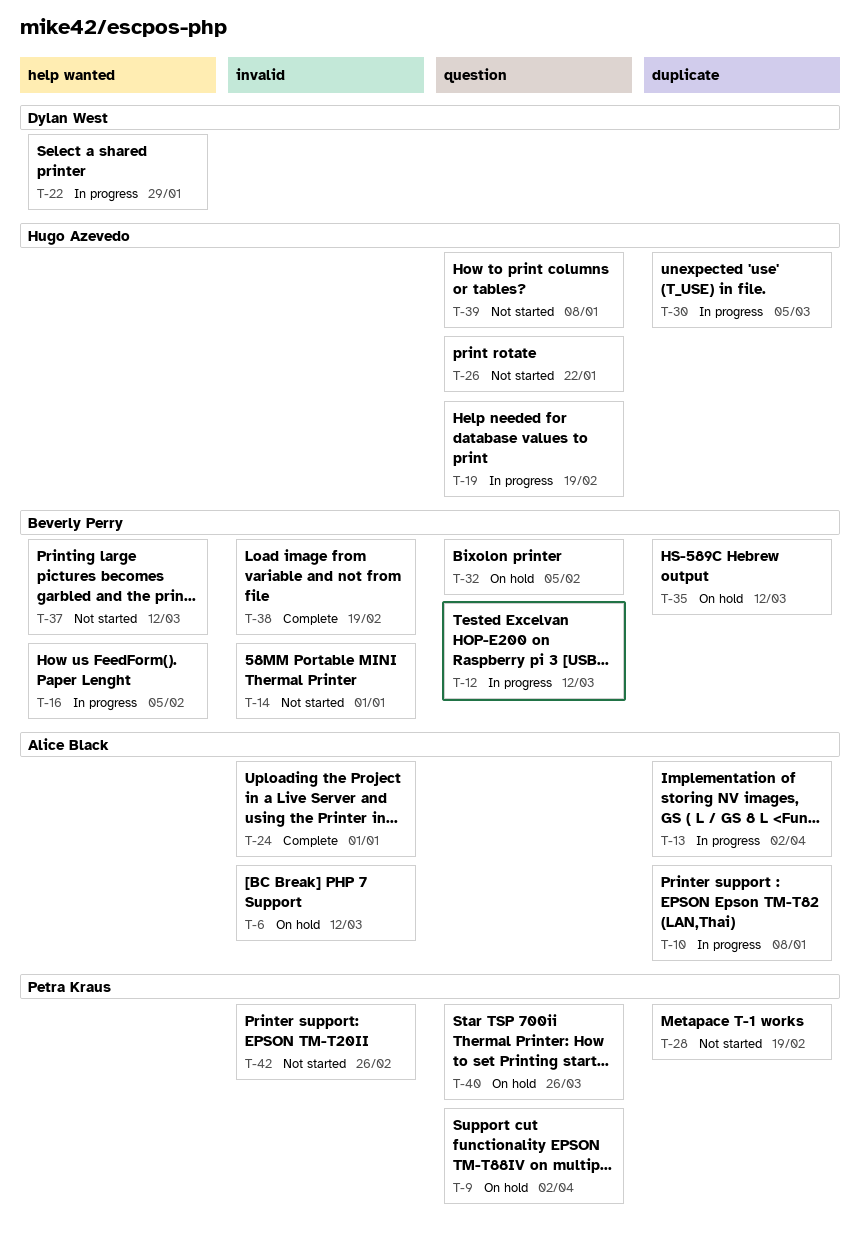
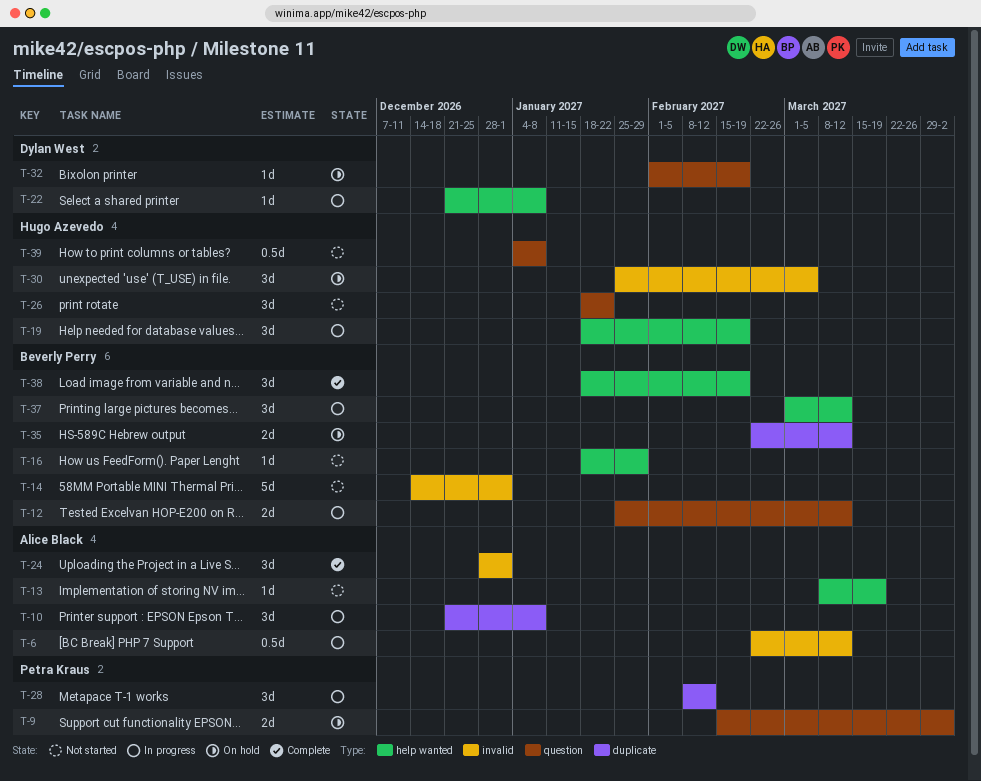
T-6, status: On hold -> In progress
T-13, status: In progress -> Not started
T-13, label: duplicate -> help wanted
T-13, due: Apr 2 -> Mar 19
T-16, status: In progress -> Not started
T-16, due: Feb 5 -> Jan 29
T-19, label: question -> help wanted
T-22, due: Jan 29 -> Jan 8
T-28, status: Not started -> In progress
T-28, due: Feb 19 -> Feb 12
T-30, status: In progress -> On hold
T-30, label: duplicate -> invalid
T-32, owner: Beverly Perry -> Dylan West
T-32, due: Feb 5 -> Feb 19
T-37, status: Not started -> In progress
T-38, label: invalid -> help wanted
T-40: present -> none
T-42: present -> none

